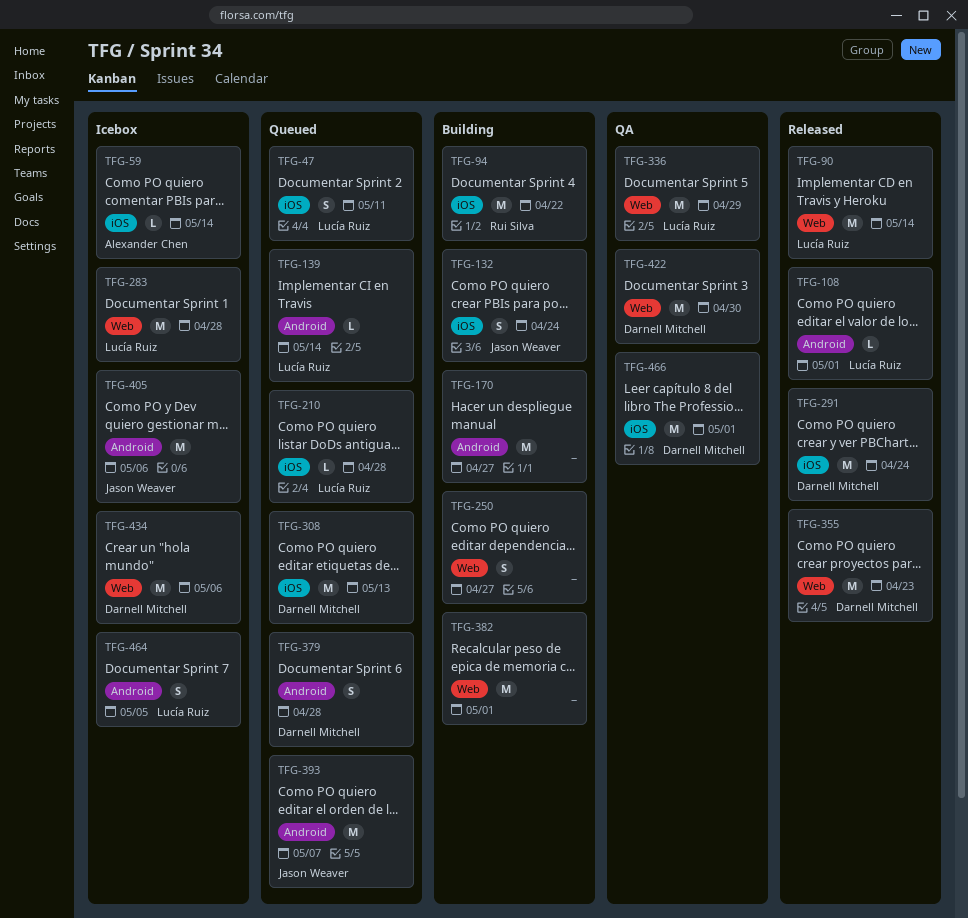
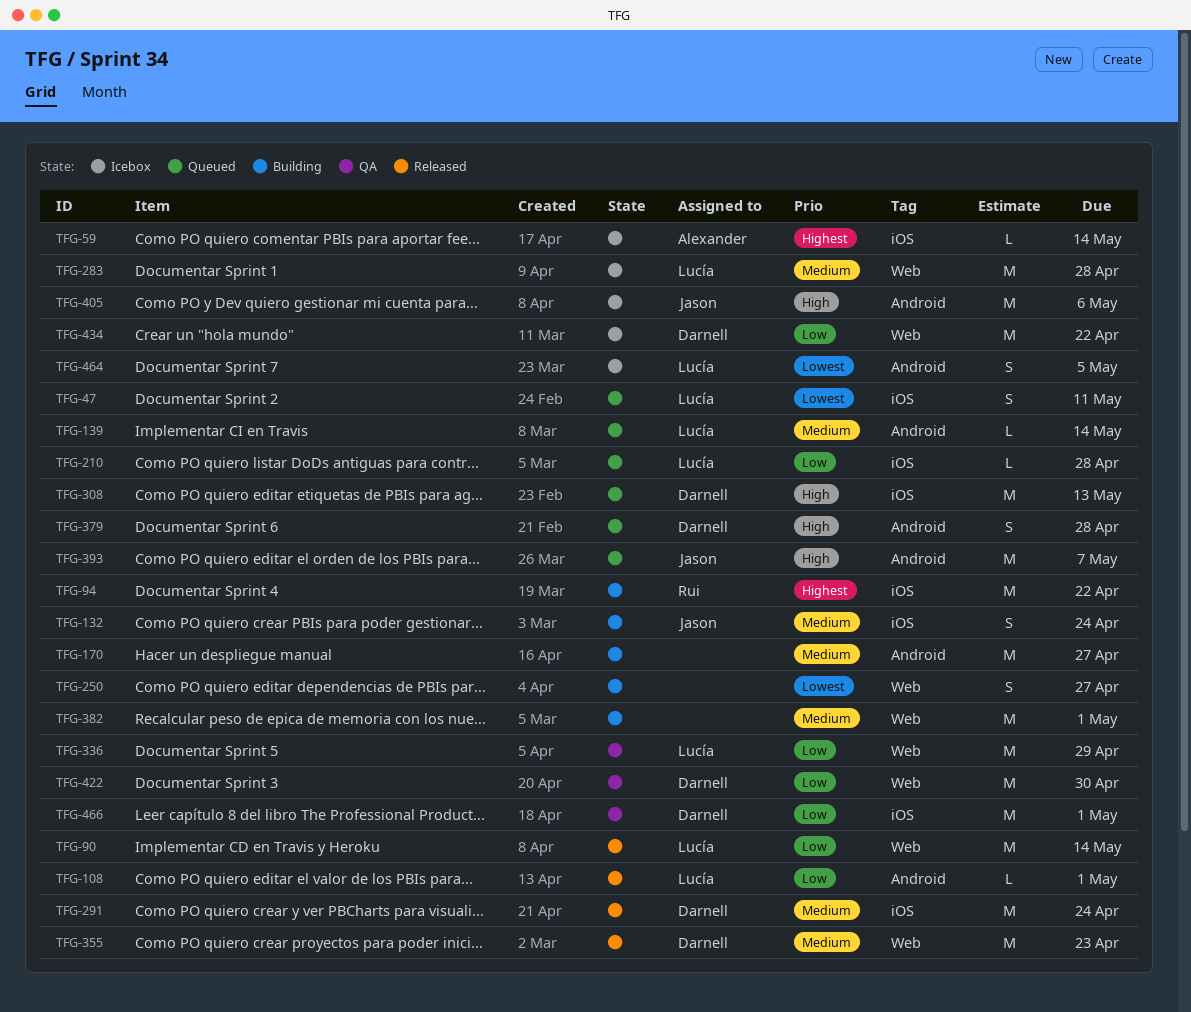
TFG-434, due: May 6 -> Apr 22

